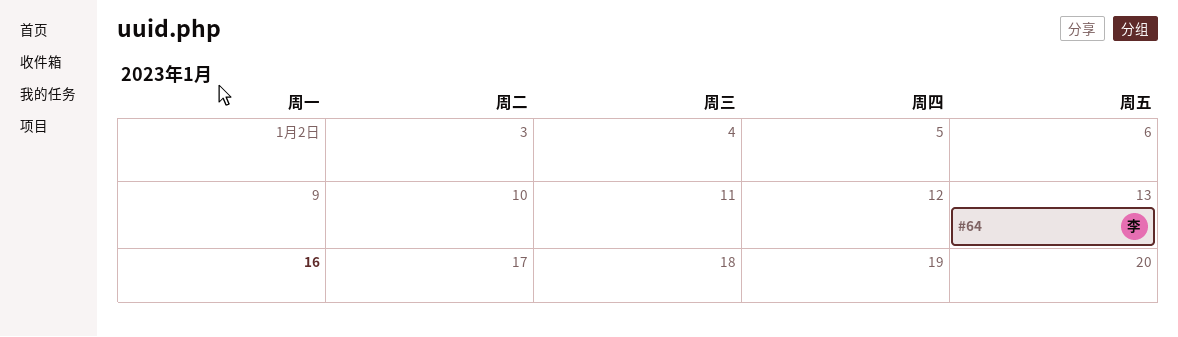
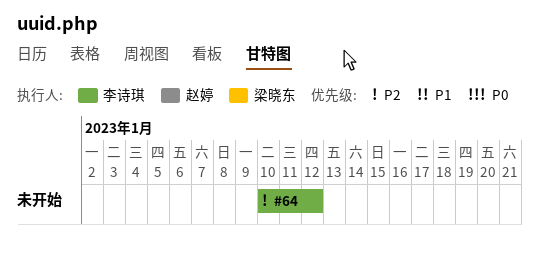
#64, due: Jan 13 -> Jan 12

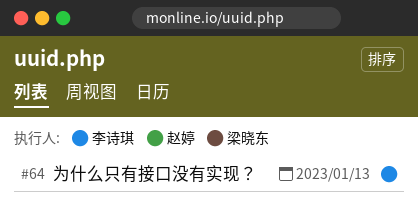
#64, due: Jan 12 -> Jan 13

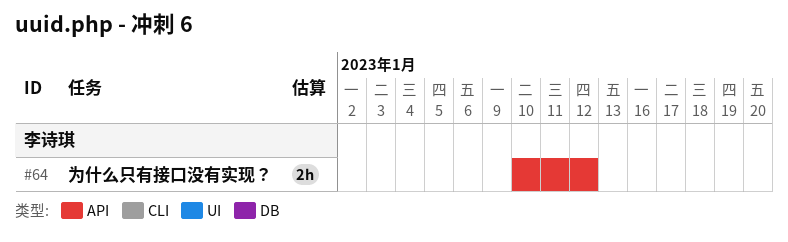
#64, due: Jan 13 -> Jan 12

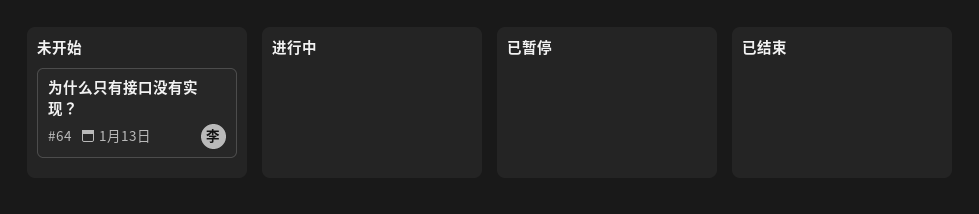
#64, due: Jan 12 -> Jan 13

